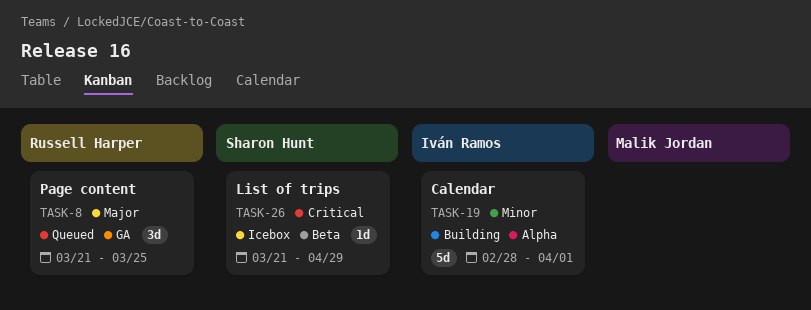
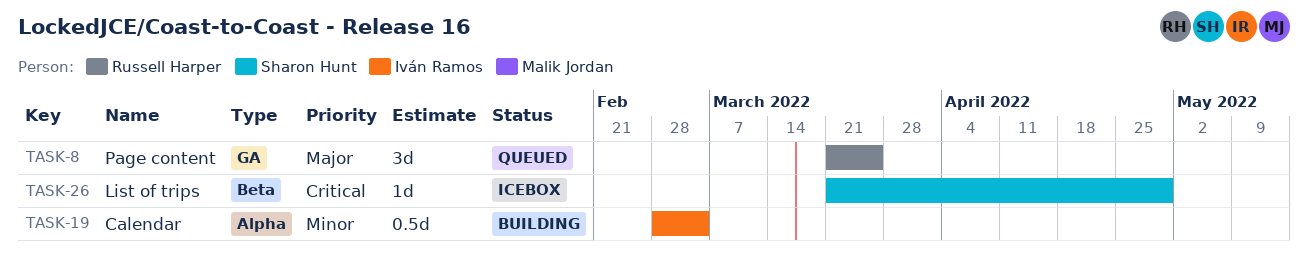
TASK-19, estimate: 5d -> 0.5d
TASK-19, due: Apr 1 -> Mar 4

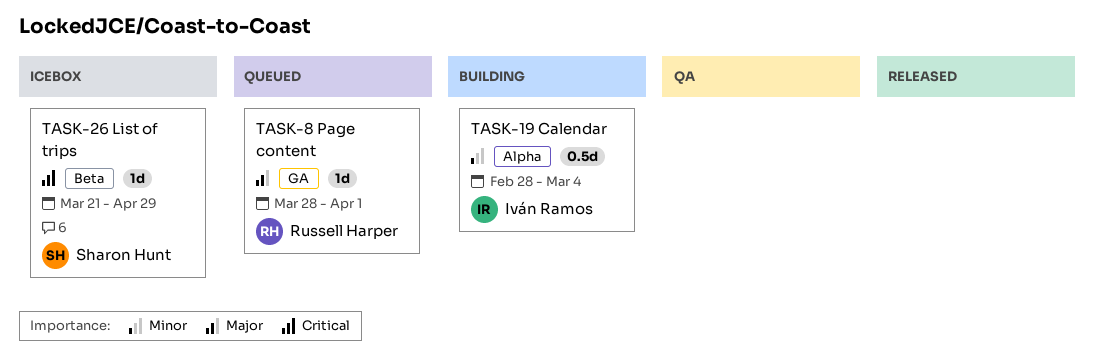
TASK-8, estimate: 3d -> 1d
TASK-8, start: Mar 21 -> Mar 28
TASK-8, due: Mar 25 -> Apr 1

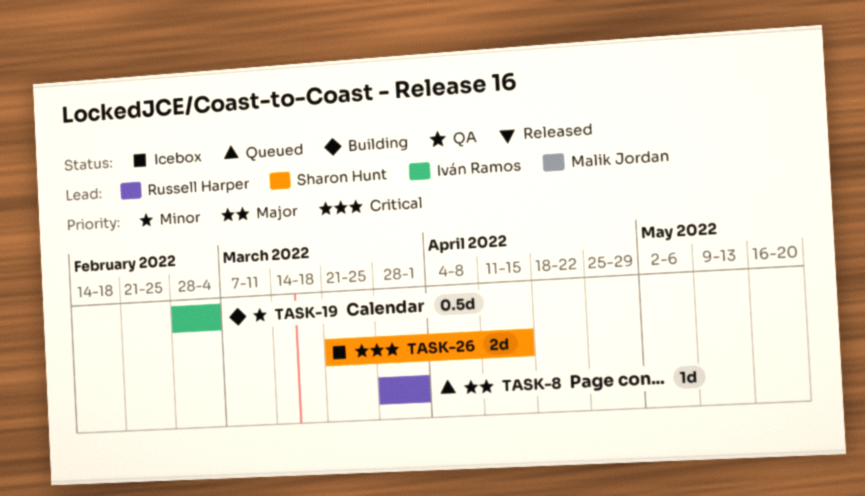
TASK-26, estimate: 1d -> 2d
TASK-26, due: Apr 29 -> Apr 15

